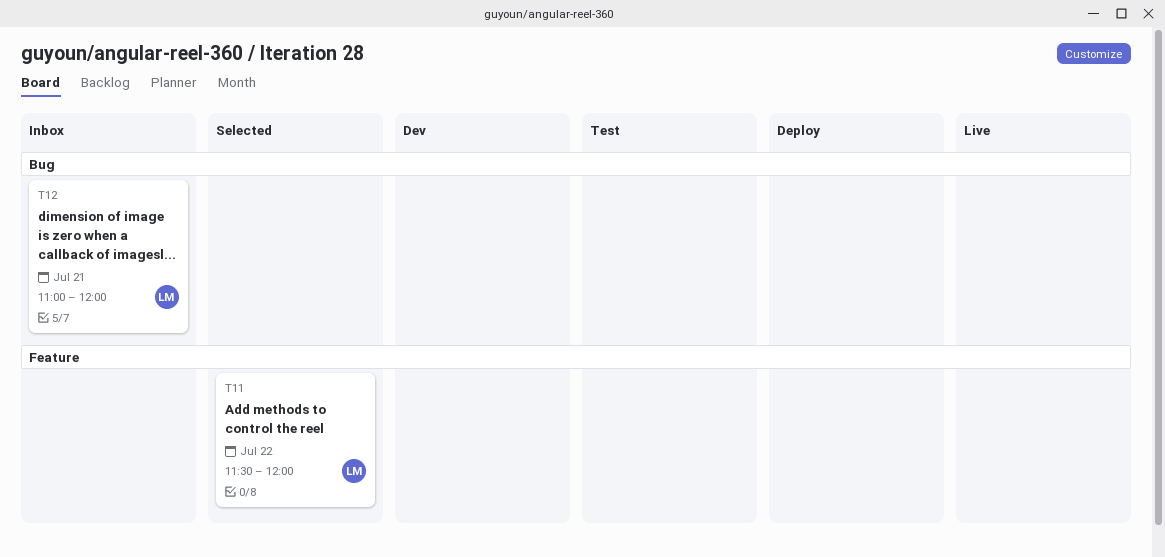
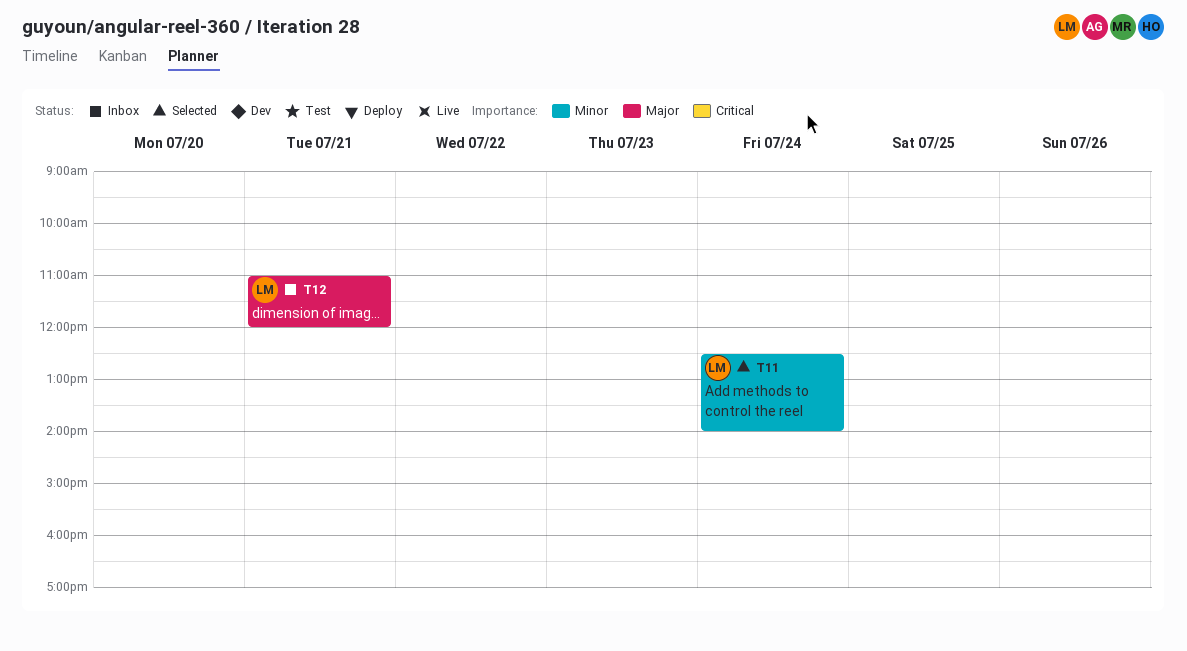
T11, day: Jul 22 -> Jul 24
T11, begins: 11:30 -> 12:30
T11, ends: 12:00 -> 14:00

